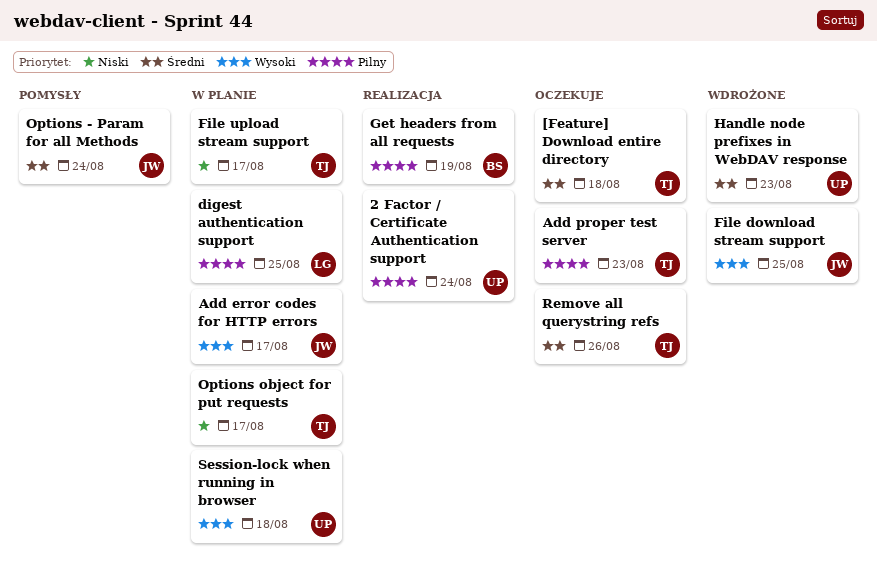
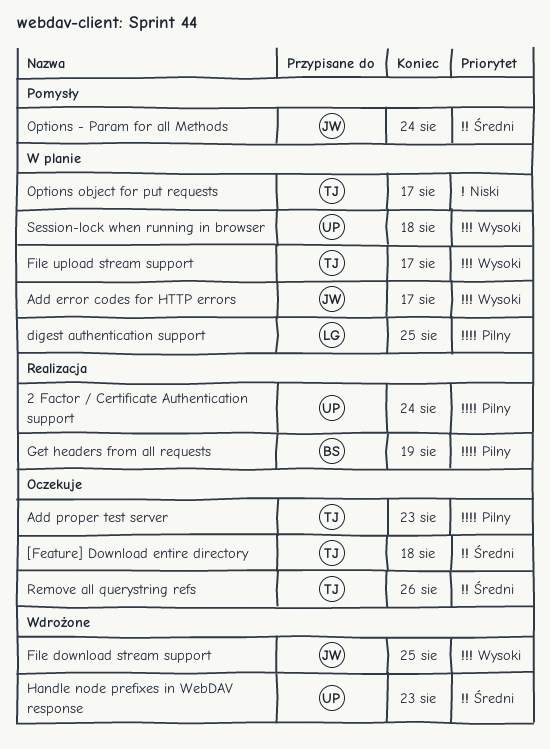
File upload stream support, priority: Niski -> Wysoki

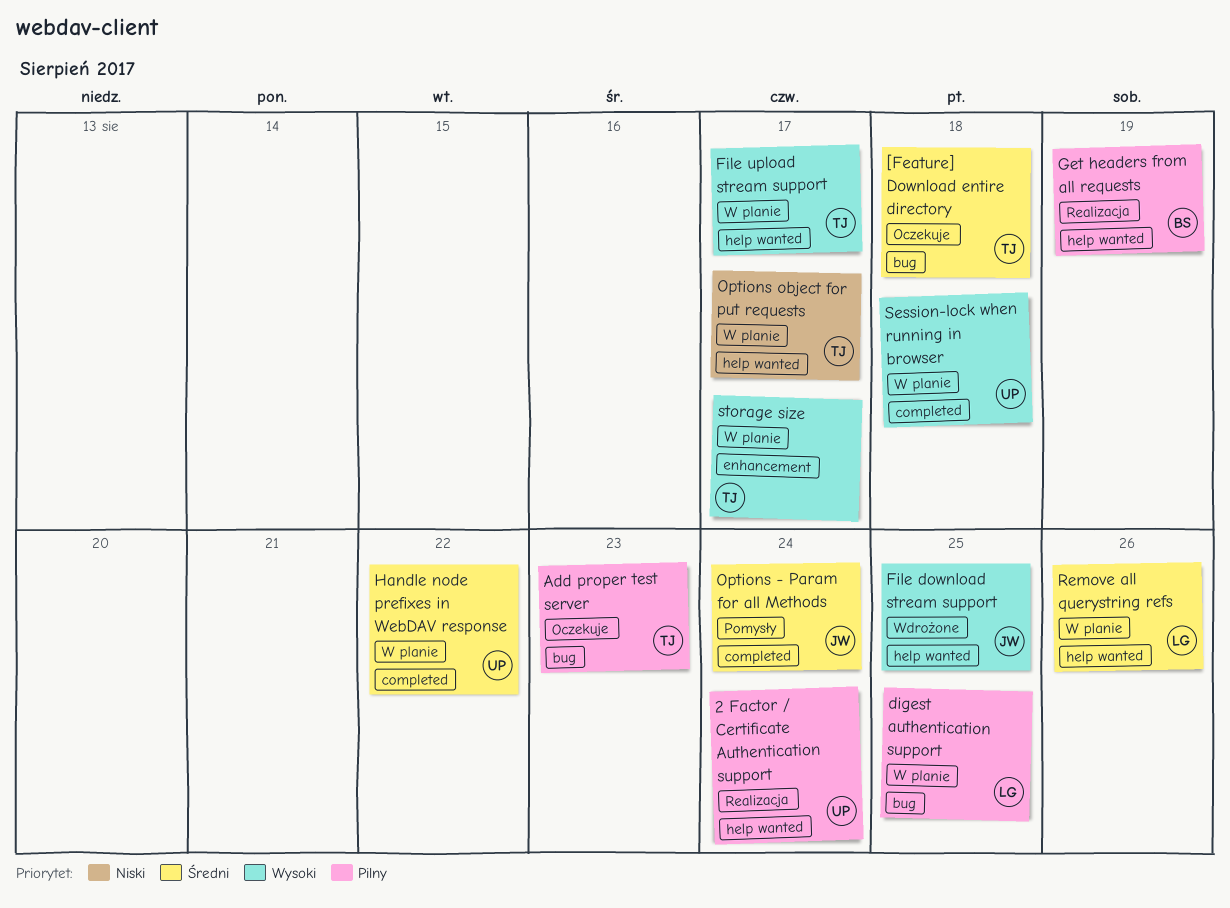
Add error codes for HTTP errors: present -> none
Handle node prefixes in WebDAV response, status: Wdrożone -> W planie
Handle node prefixes in WebDAV response, due: Aug 23 -> Aug 22
Remove all querystring refs, status: Oczekuje -> W planie
Remove all querystring refs, owner: TJ -> LG
storage size: none -> present

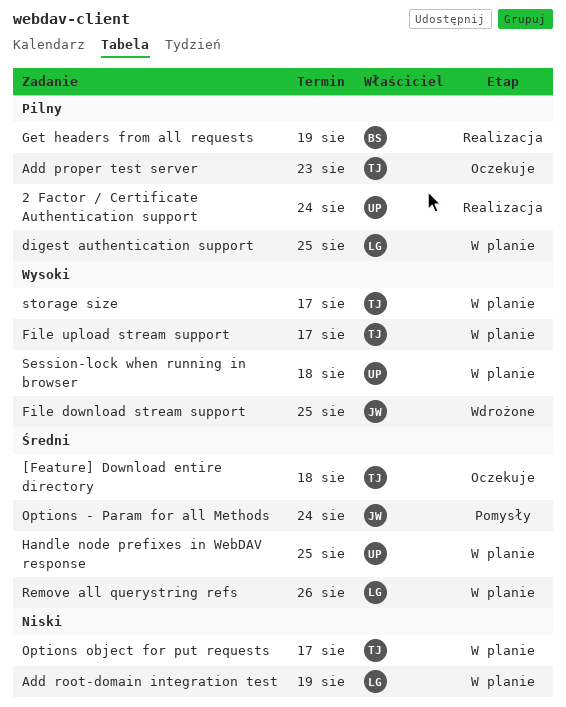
Add root-domain integration test: none -> present
Handle node prefixes in WebDAV response, due: Aug 22 -> Aug 25

